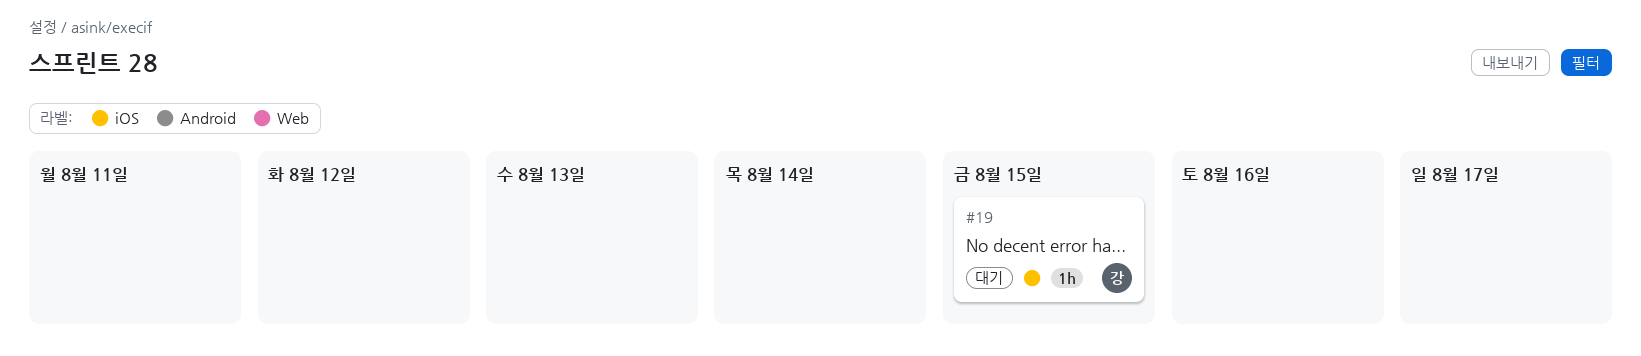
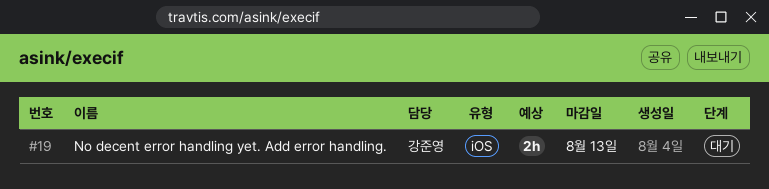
#19, estimate: 1h -> 2h
#19, due: Aug 15 -> Aug 13

